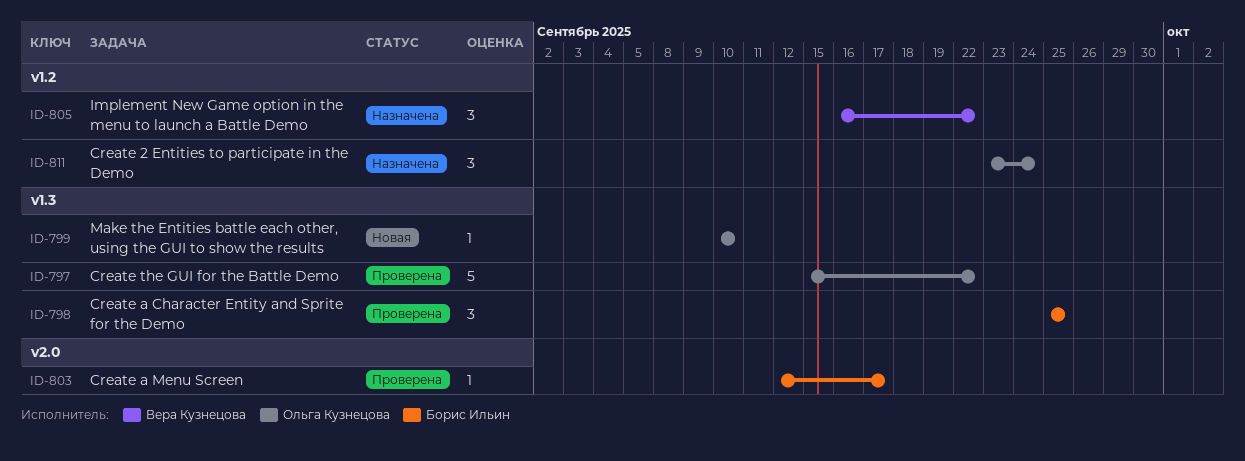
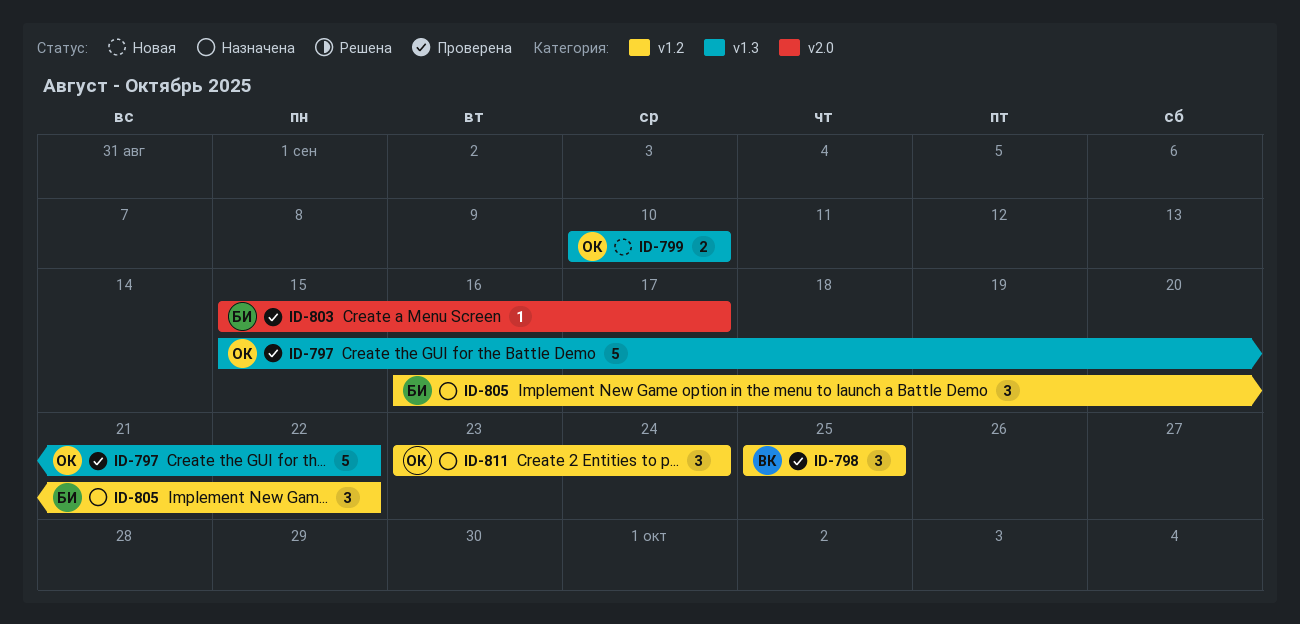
ID-798, owner: Борис Ильин -> Вера Кузнецова
ID-798, label: v1.3 -> v1.2
ID-799, estimate: 1 -> 2
ID-803, start: Sep 12 -> Sep 15
ID-805, owner: Вера Кузнецова -> Борис Ильин

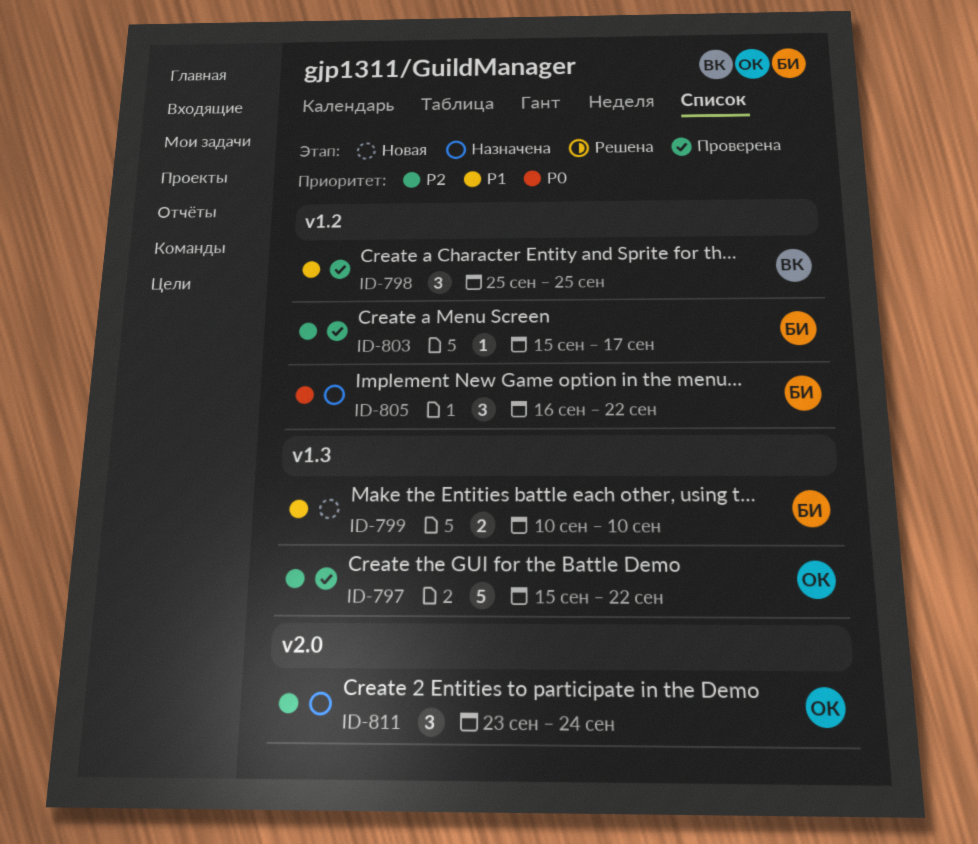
ID-799, owner: ОК -> БИ
ID-803, label: v2.0 -> v1.2
ID-811, label: v1.2 -> v2.0

